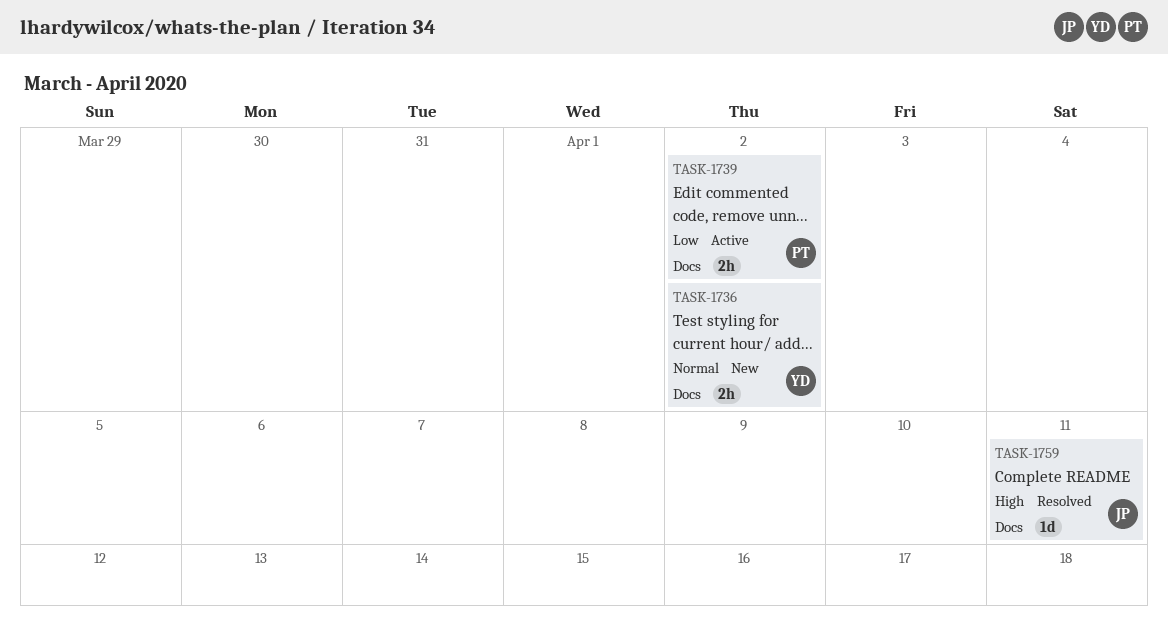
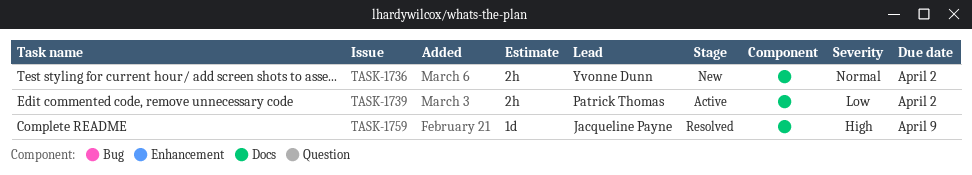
TASK-1759, due: Apr 11 -> Apr 9

